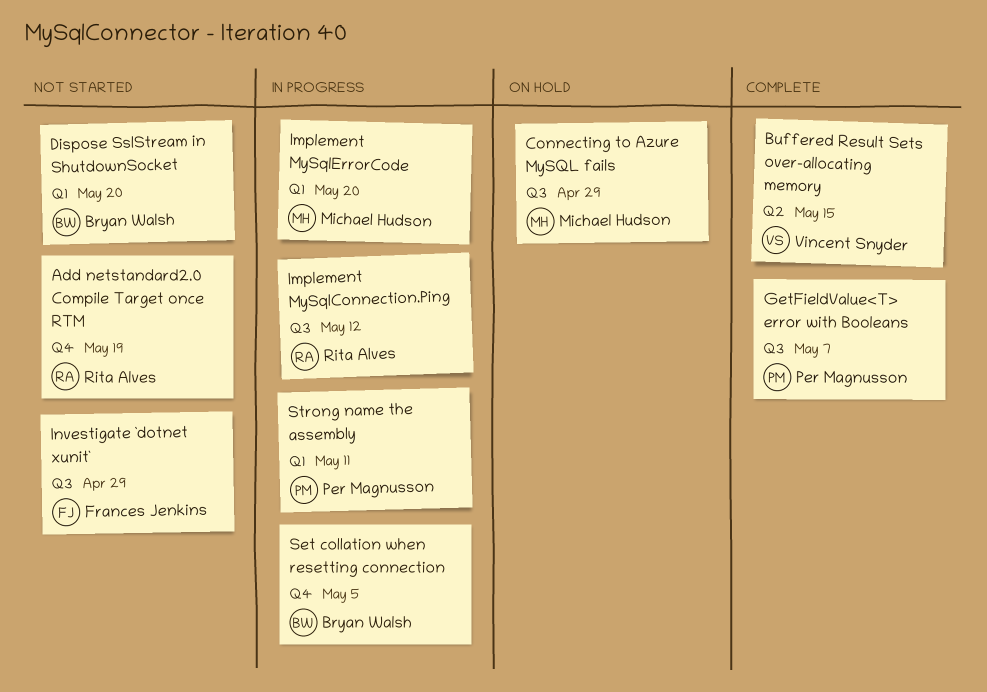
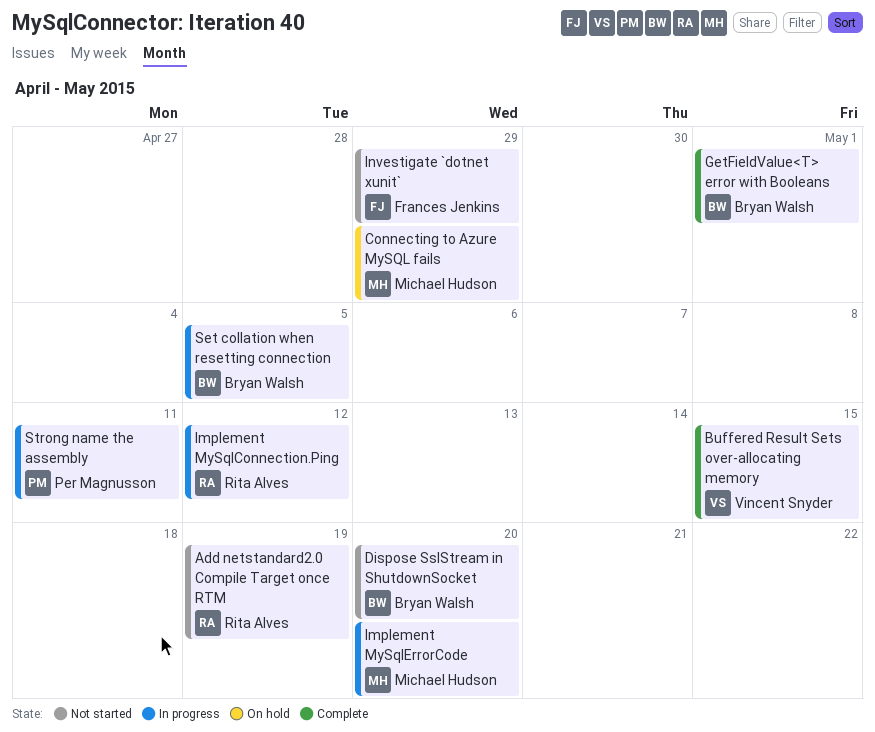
GetFieldValue<T> error with Booleans, owner: Per Magnusson -> Bryan Walsh
GetFieldValue<T> error with Booleans, due: May 7 -> May 1

